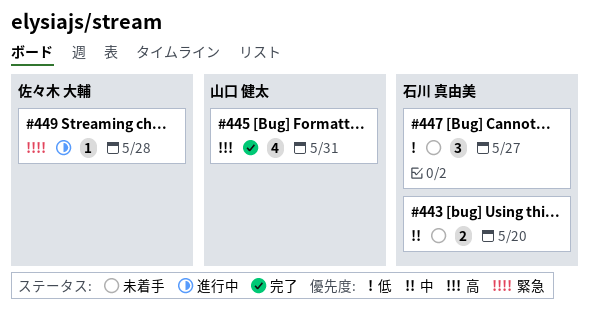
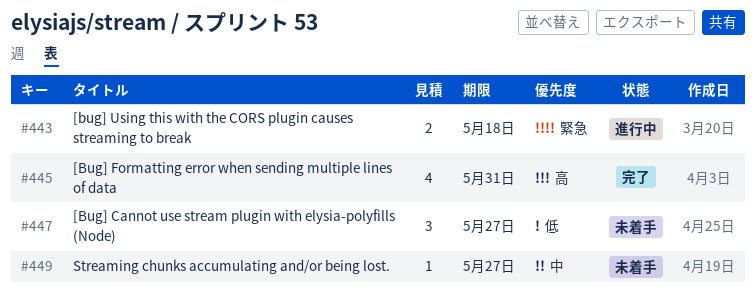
#443, status: 未着手 -> 進行中
#443, priority: 中 -> 緊急
#443, due: May 20 -> May 18
#449, status: 進行中 -> 未着手
#449, priority: 緊急 -> 中
#449, due: May 28 -> May 27

